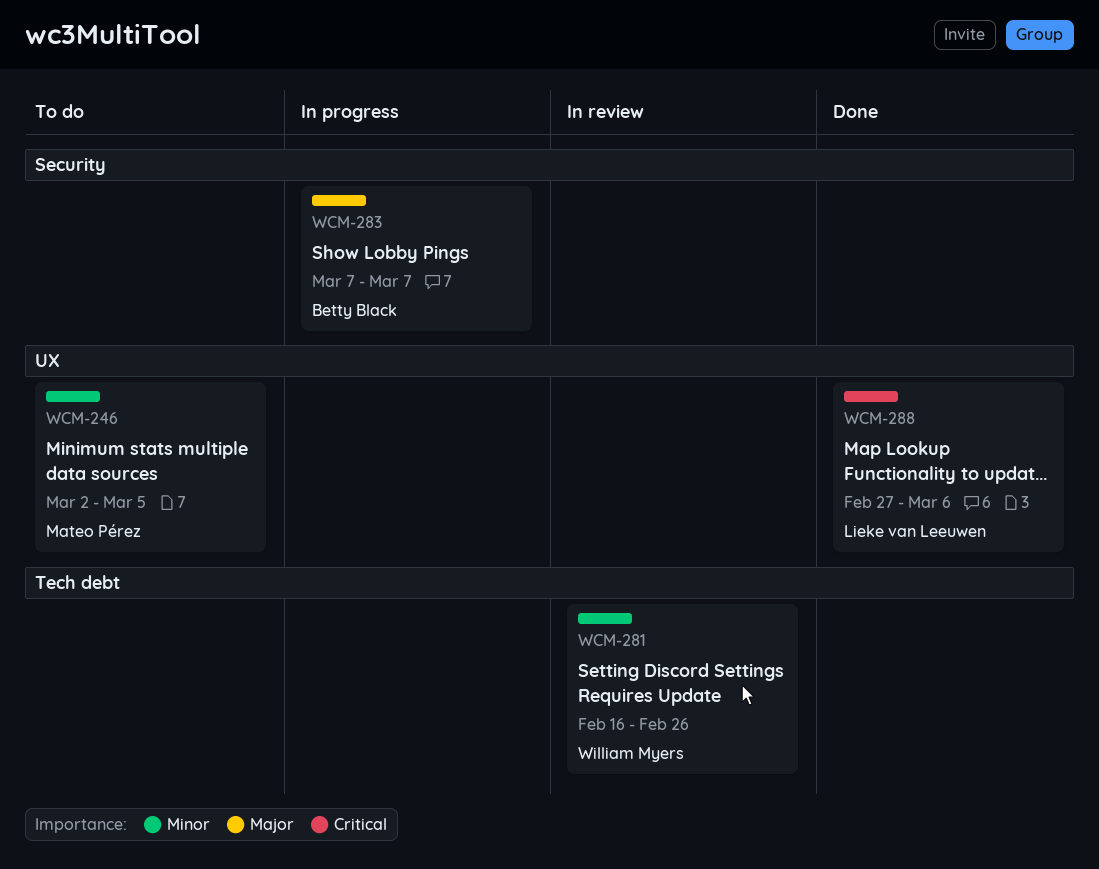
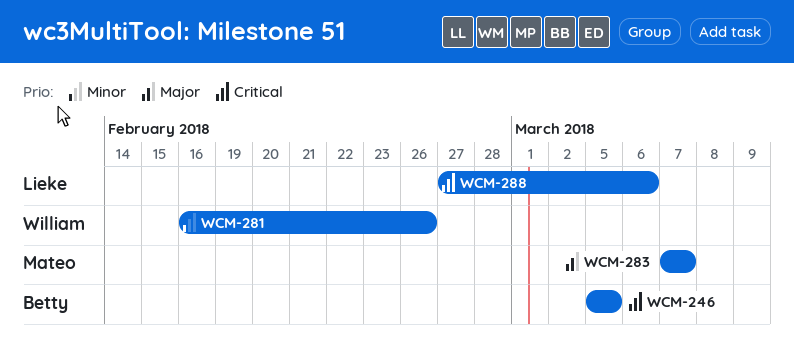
WCM-246, owner: Mateo Pérez -> Betty Black
WCM-246, priority: Minor -> Critical
WCM-246, start: Mar 2 -> Mar 5
WCM-283, owner: Betty Black -> Mateo Pérez

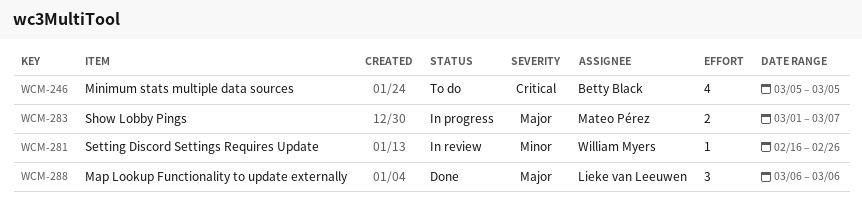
WCM-283, start: Mar 7 -> Mar 1
WCM-288, priority: Critical -> Major
WCM-288, start: Feb 27 -> Mar 6

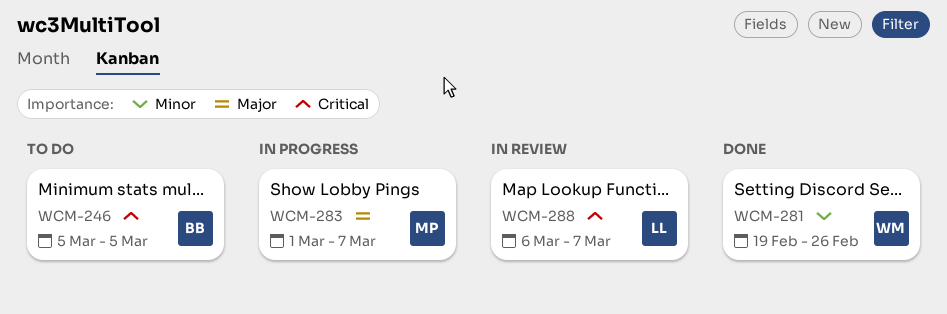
WCM-281, status: In review -> Done
WCM-281, start: Feb 16 -> Feb 19
WCM-288, status: Done -> In review
WCM-288, priority: Major -> Critical
WCM-288, due: Mar 6 -> Mar 7

